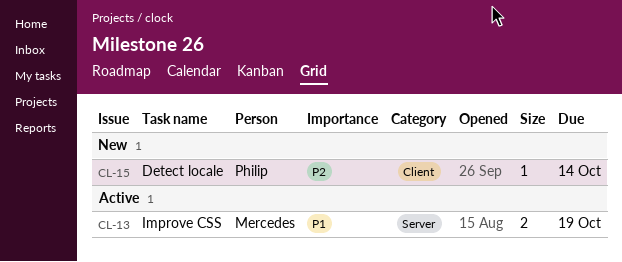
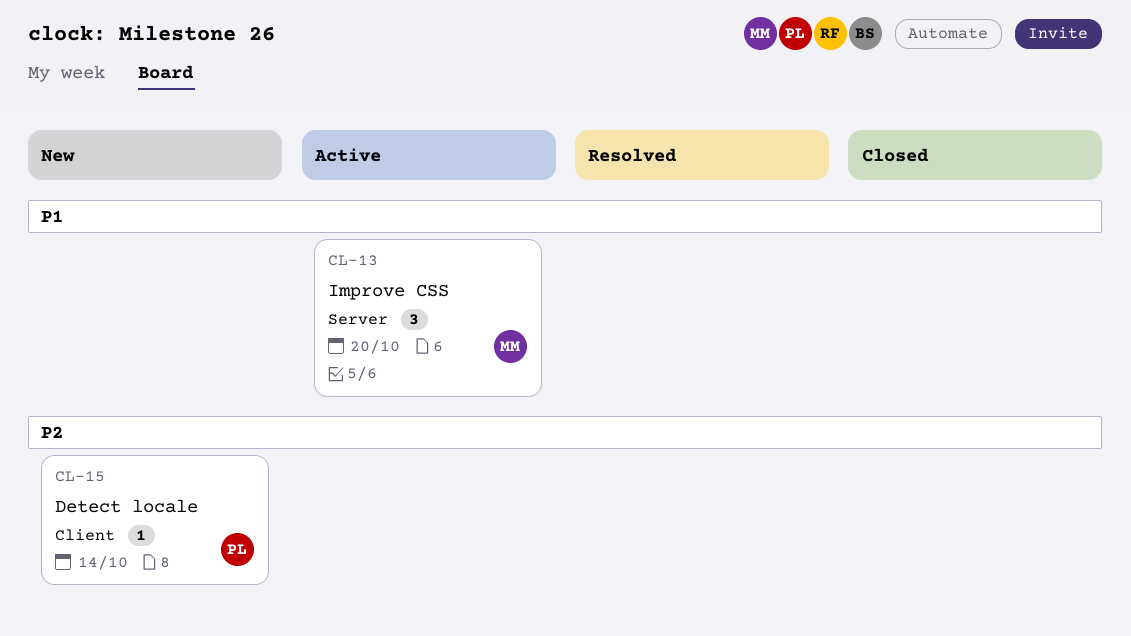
CL-13, estimate: 2 -> 3
CL-13, due: Oct 19 -> Oct 20

